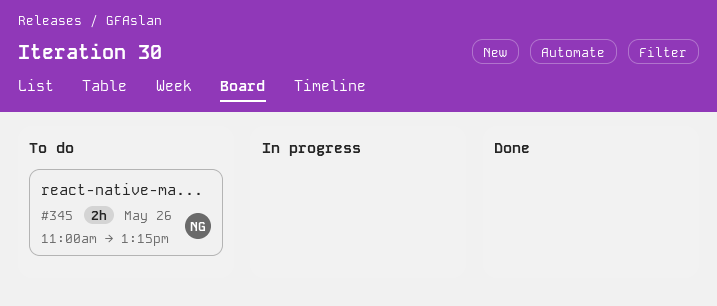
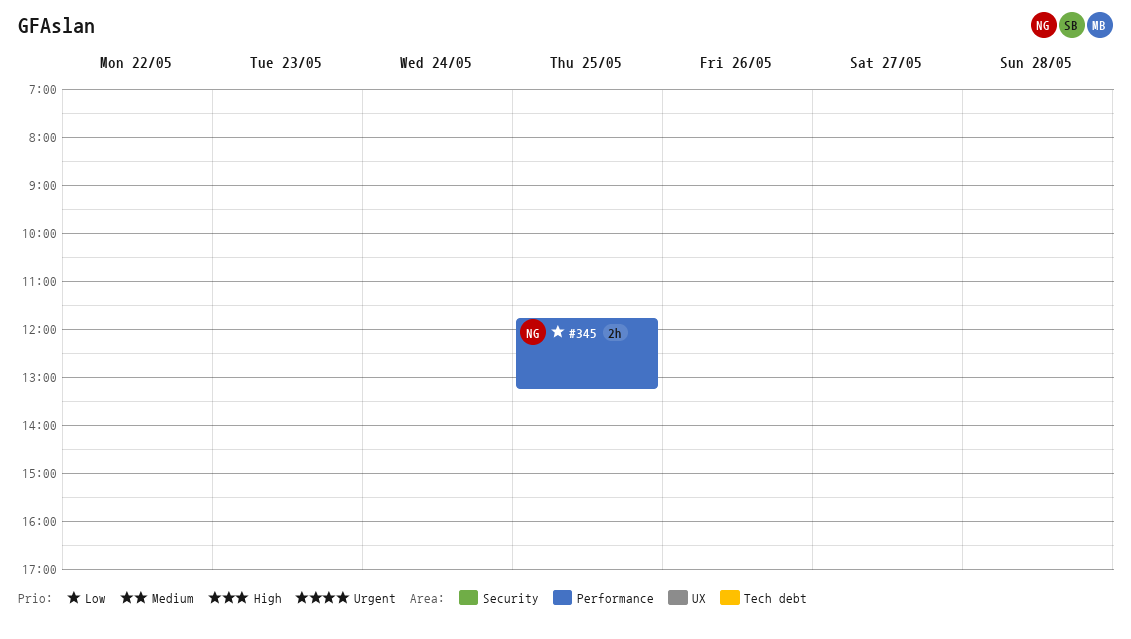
#345, day: May 26 -> May 25
#345, begins: 11:00 -> 11:45

